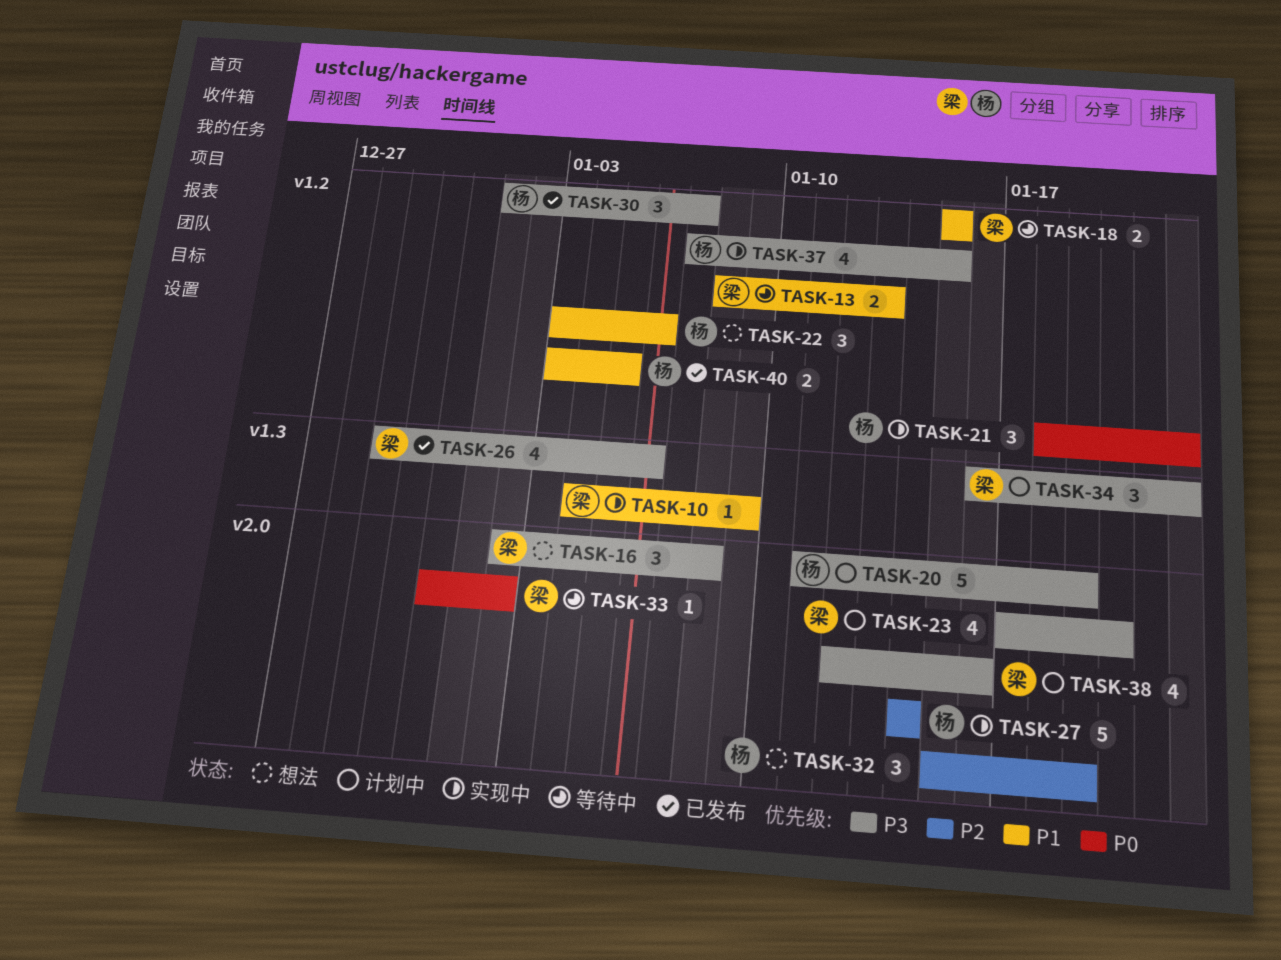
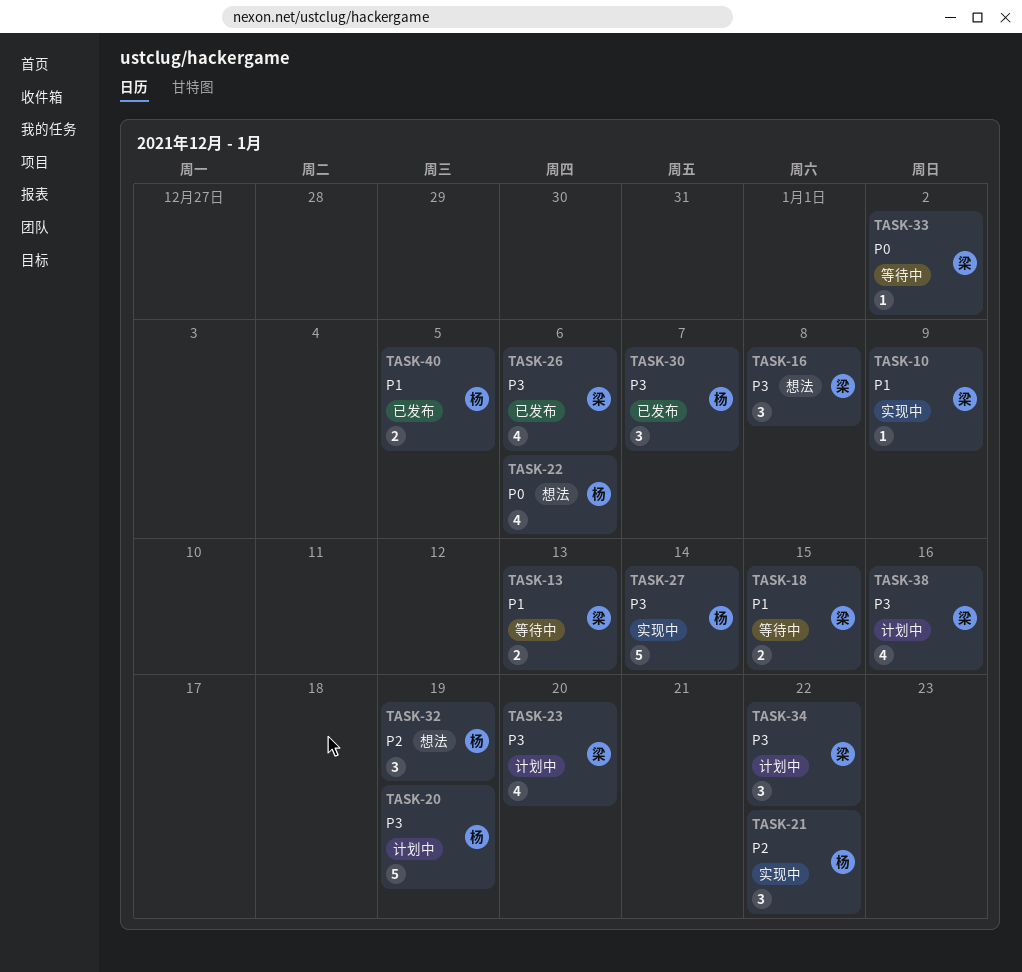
TASK-21, priority: P0 -> P2
TASK-22, priority: P1 -> P0
TASK-22, estimate: 3 -> 4
TASK-27, priority: P2 -> P3
TASK-37: present -> none

